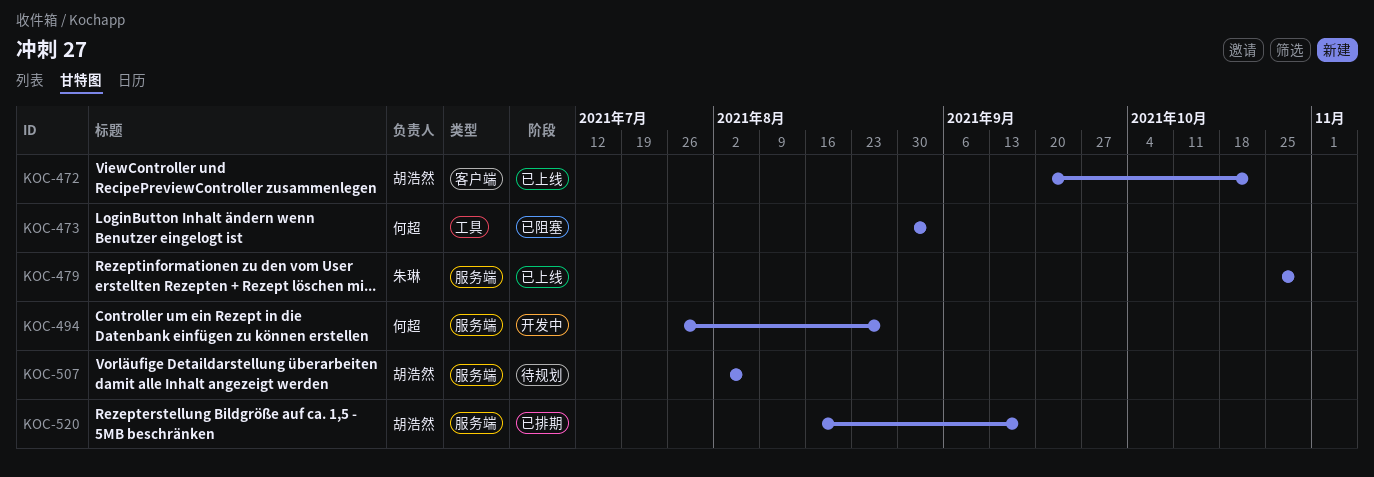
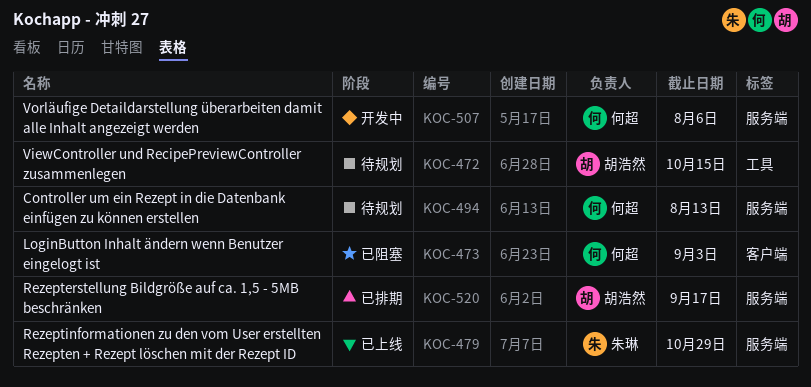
KOC-472, status: 已上线 -> 待规划
KOC-472, label: 客户端 -> 工具
KOC-472, due: Oct 22 -> Oct 15
KOC-473, label: 工具 -> 客户端
KOC-494, status: 开发中 -> 待规划
KOC-494, due: Aug 27 -> Aug 13
KOC-507, status: 待规划 -> 开发中
KOC-507, owner: 胡浩然 -> 何超

